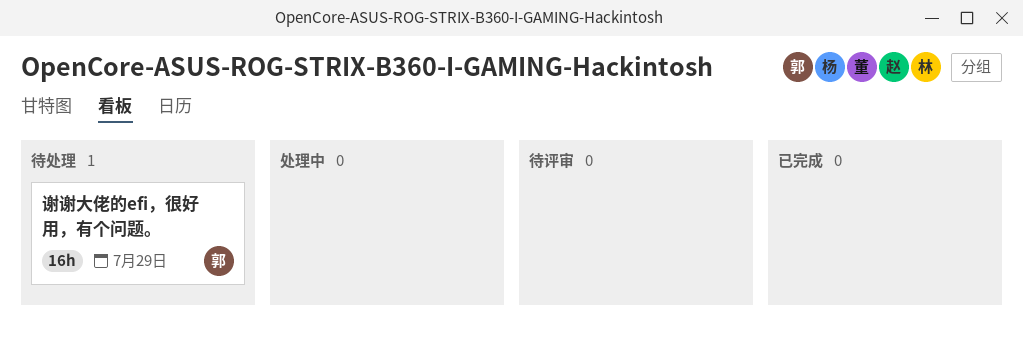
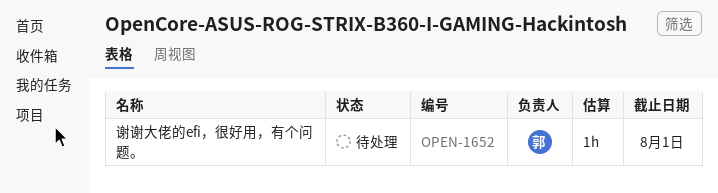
谢谢大佬的efi，很好用，有个问题。, estimate: 16h -> 1h
谢谢大佬的efi，很好用，有个问题。, due: Jul 29 -> Aug 1

